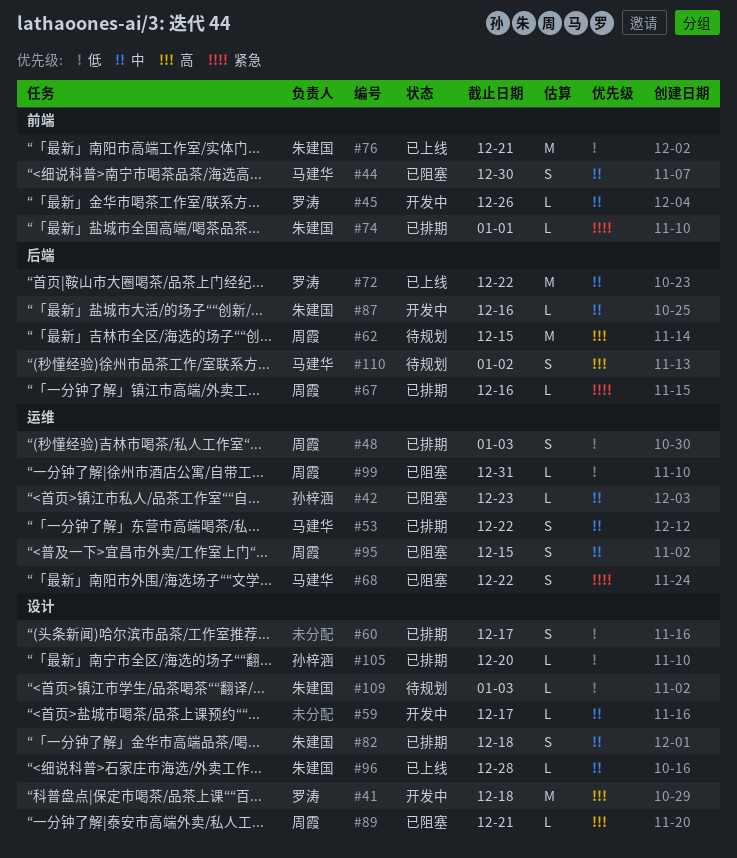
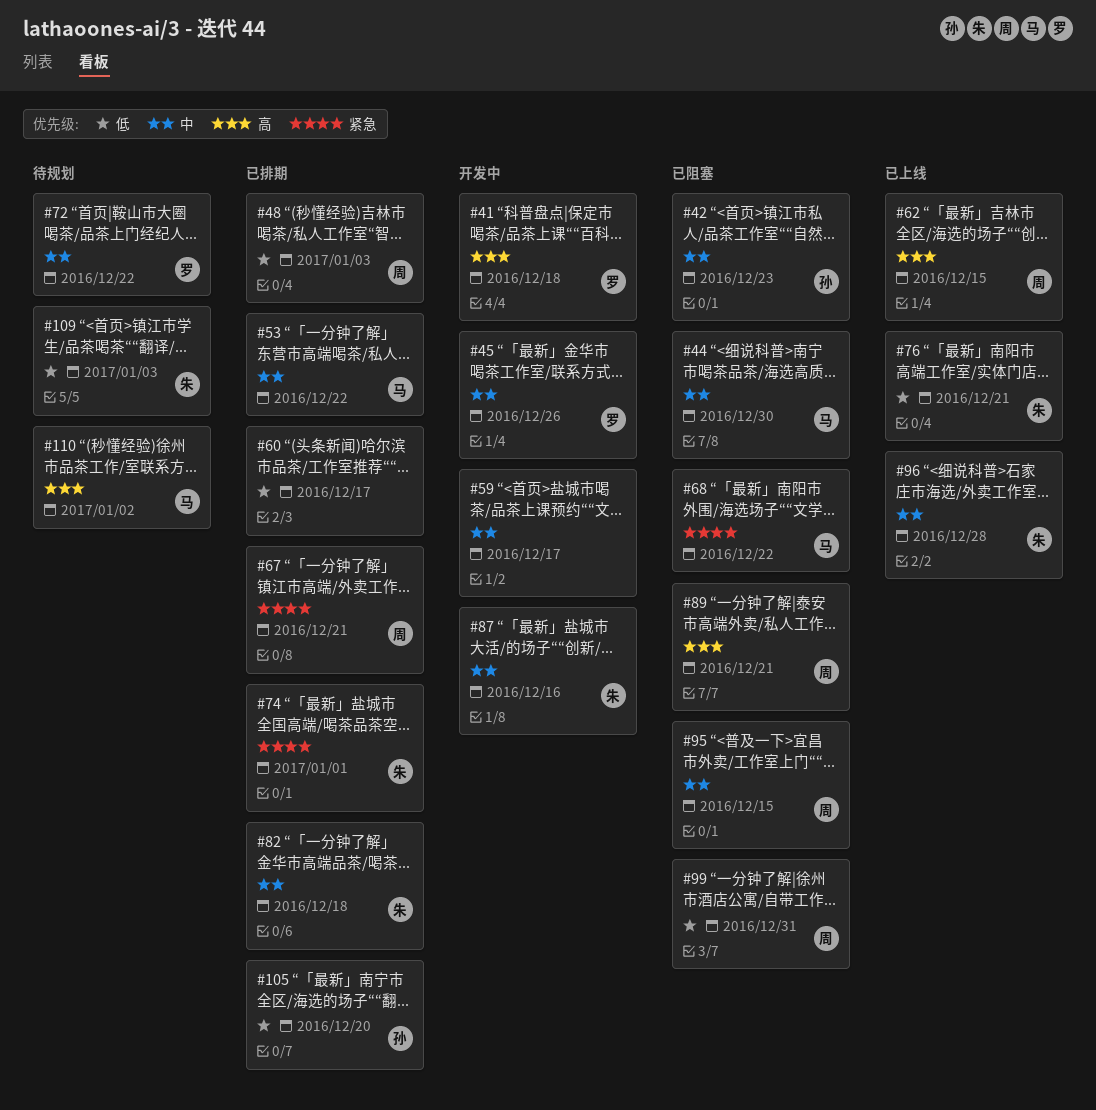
#62, status: 待规划 -> 已上线
#67, due: Dec 16 -> Dec 21
#72, status: 已上线 -> 待规划

